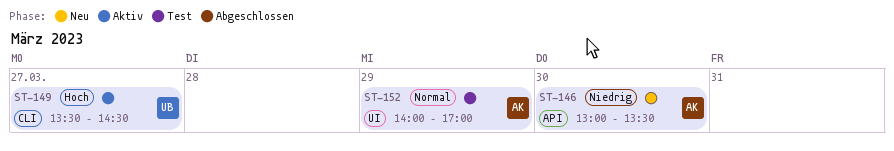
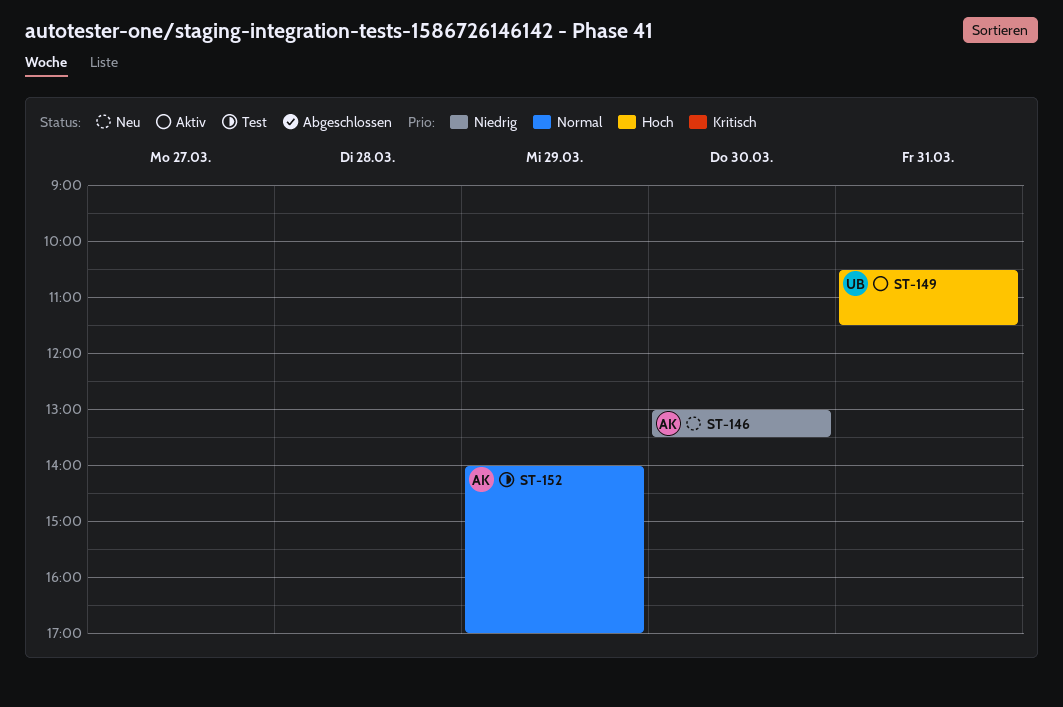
ST-149, day: Mar 27 -> Mar 31
ST-149, begins: 13:30 -> 10:30
ST-149, ends: 14:30 -> 11:30

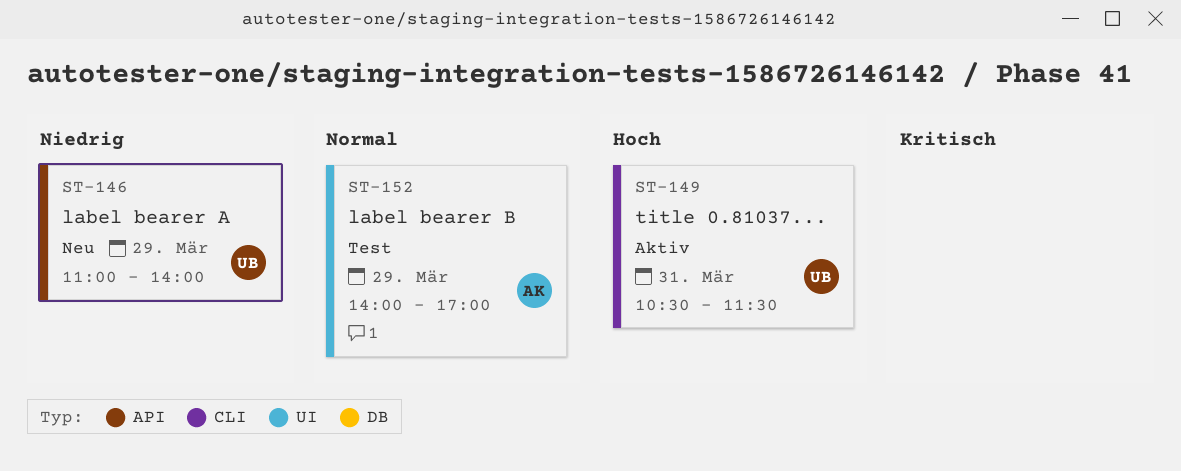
ST-146, owner: AK -> UB
ST-146, day: Mar 30 -> Mar 29
ST-146, begins: 13:00 -> 11:00
ST-146, ends: 13:30 -> 14:00

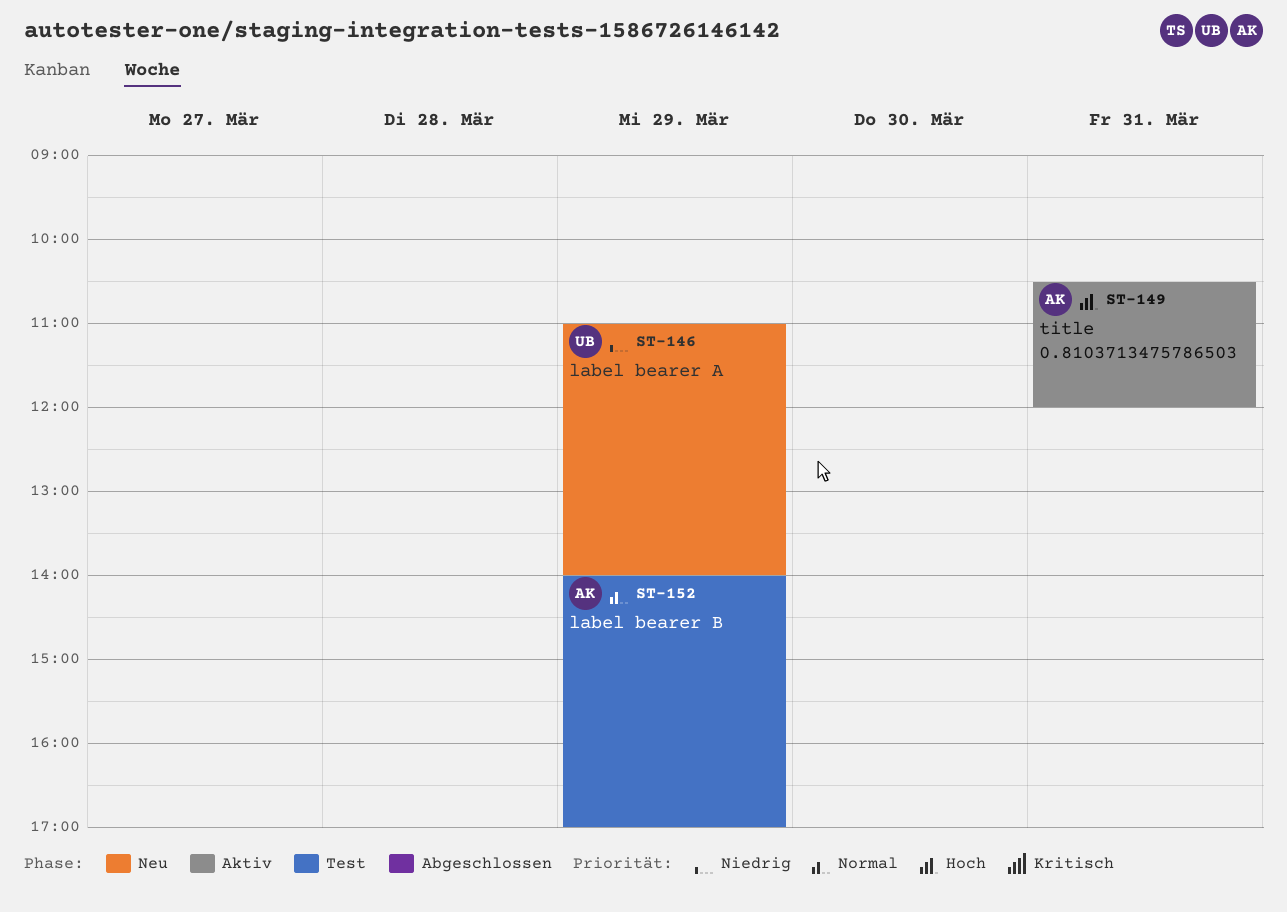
ST-149, owner: UB -> AK
ST-149, ends: 11:30 -> 12:00

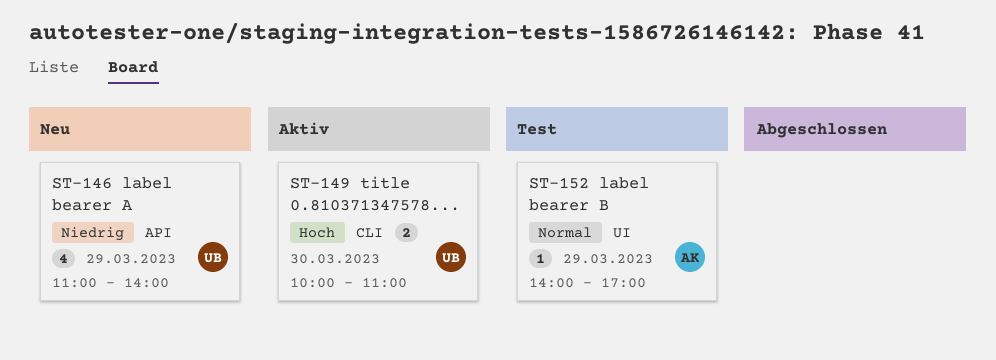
ST-149, owner: AK -> UB
ST-149, day: Mar 31 -> Mar 30
ST-149, begins: 10:30 -> 10:00
ST-149, ends: 12:00 -> 11:00

